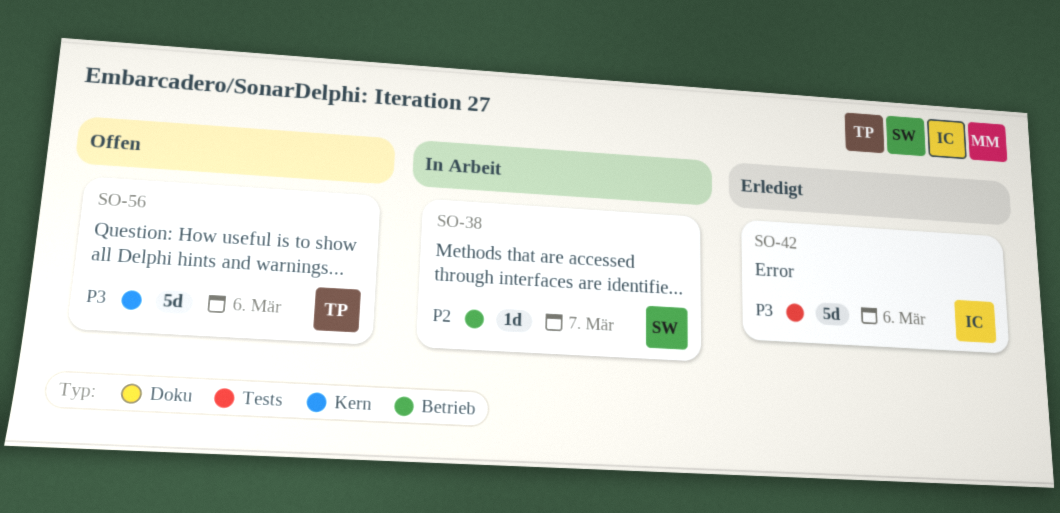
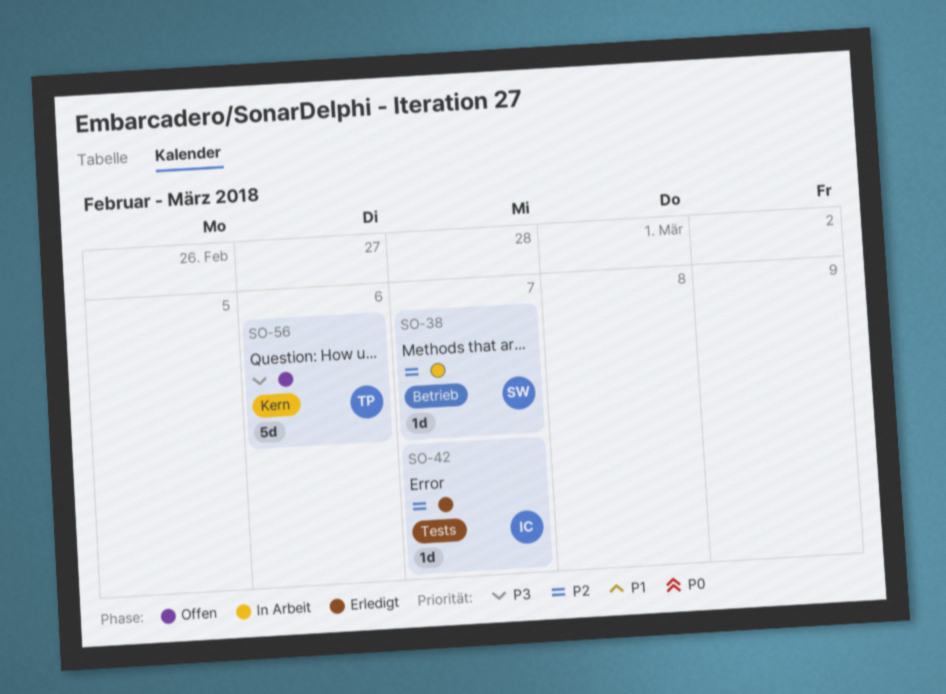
SO-42, priority: P3 -> P2
SO-42, estimate: 5d -> 1d
SO-42, due: Mar 6 -> Mar 7

